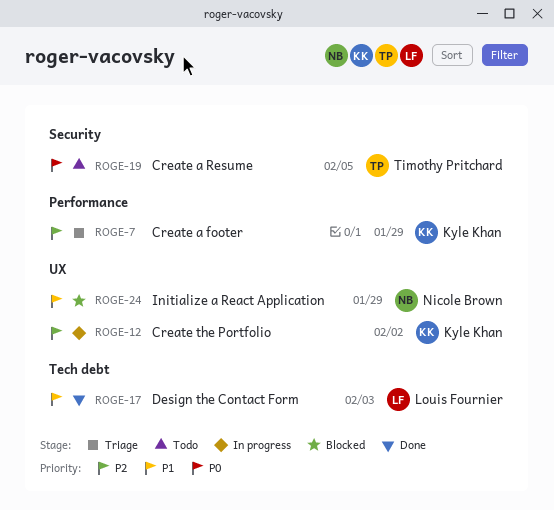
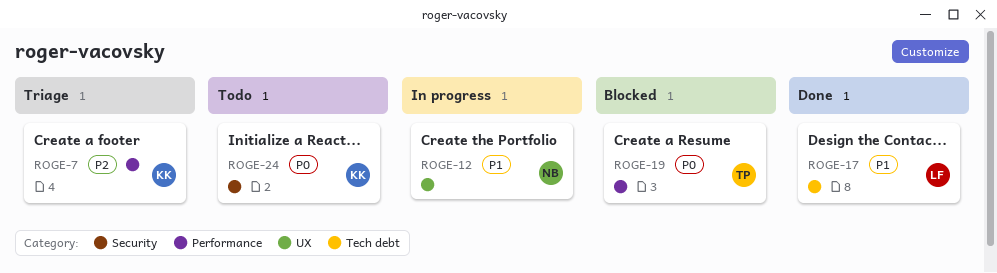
ROGE-12, owner: Kyle Khan -> Nicole Brown
ROGE-12, priority: P2 -> P1
ROGE-19, status: Todo -> Blocked
ROGE-19, label: Security -> Performance
ROGE-24, status: Blocked -> Todo
ROGE-24, owner: Nicole Brown -> Kyle Khan
ROGE-24, priority: P1 -> P0
ROGE-24, label: UX -> Security

